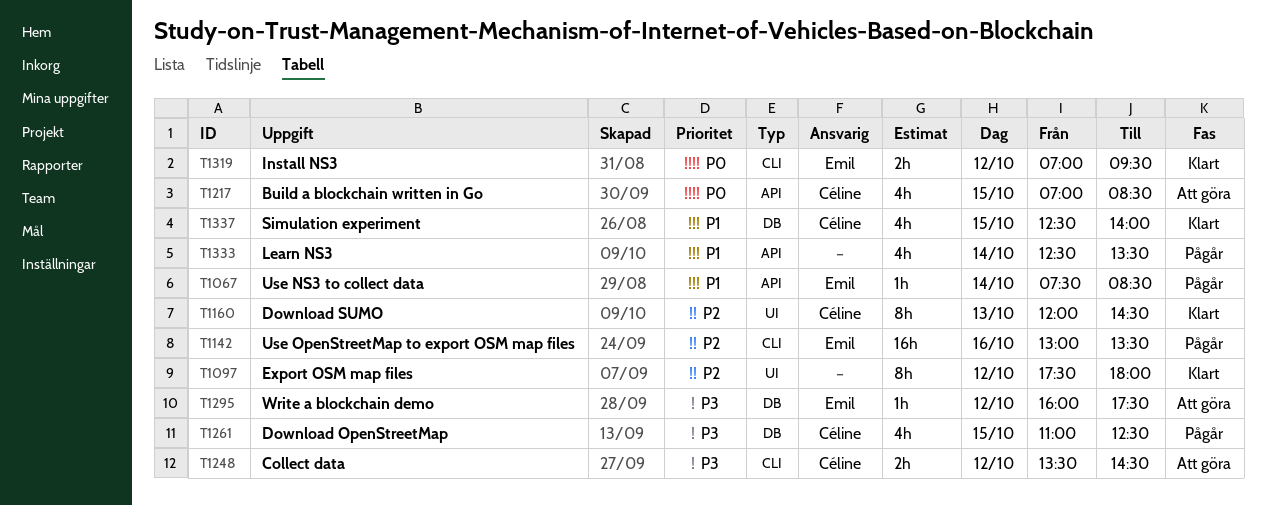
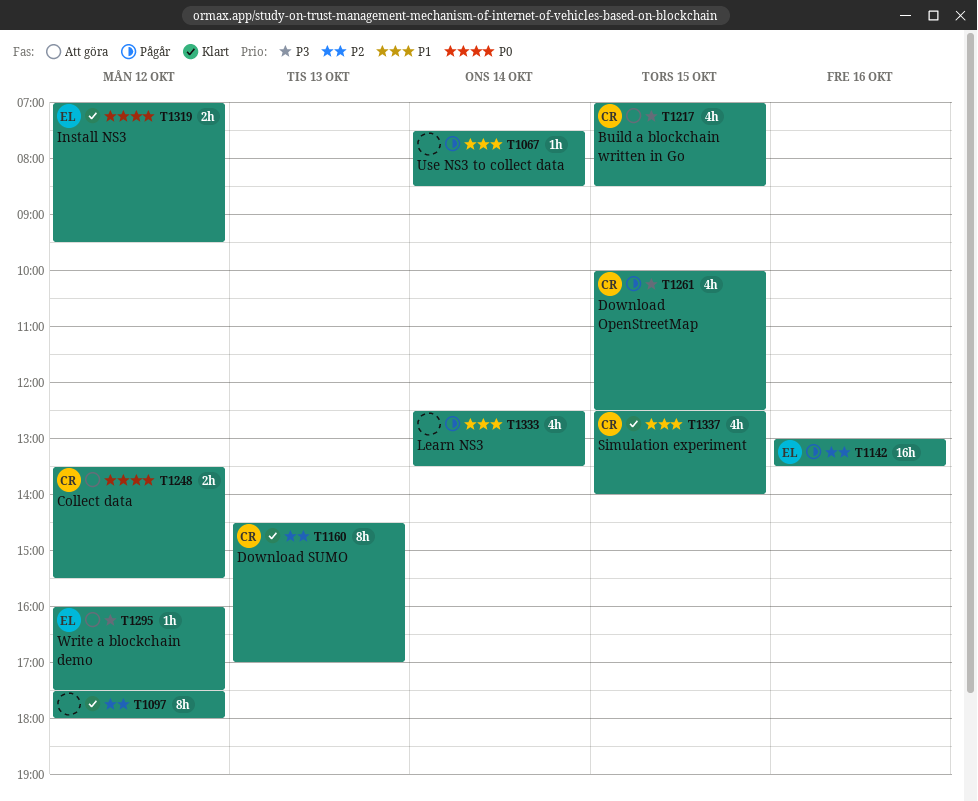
T1067, owner: Emil -> none
T1160, begins: 12:00 -> 14:30
T1160, ends: 14:30 -> 17:00
T1217, priority: P0 -> P3
T1248, priority: P3 -> P0
T1248, ends: 14:30 -> 15:30
T1261, begins: 11:00 -> 10:00

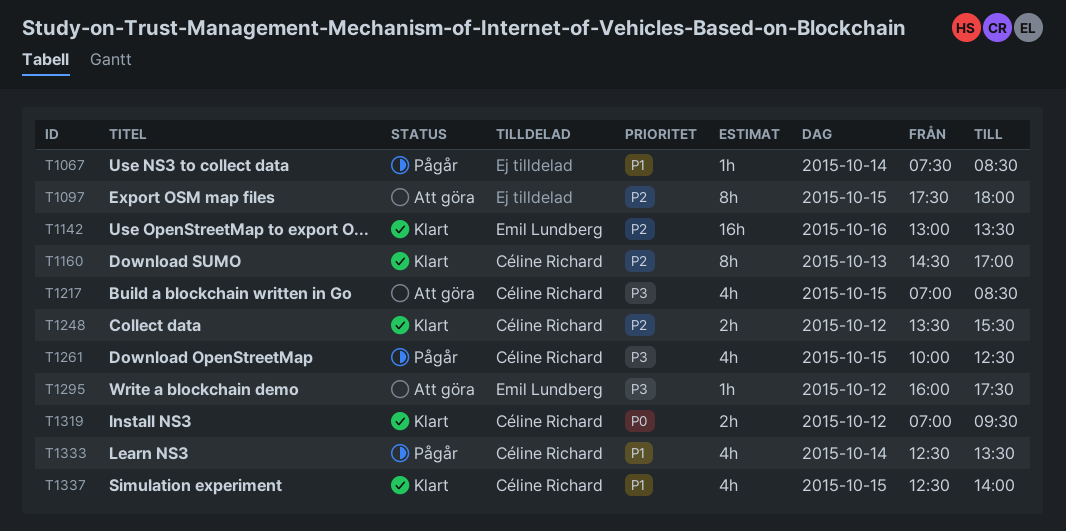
T1097, status: Klart -> Att göra
T1097, day: Oct 12 -> Oct 15
T1142, status: Pågår -> Klart
T1248, status: Att göra -> Klart
T1248, priority: P0 -> P2
T1319, owner: Emil Lundberg -> Céline Richard
T1333, owner: none -> Céline Richard

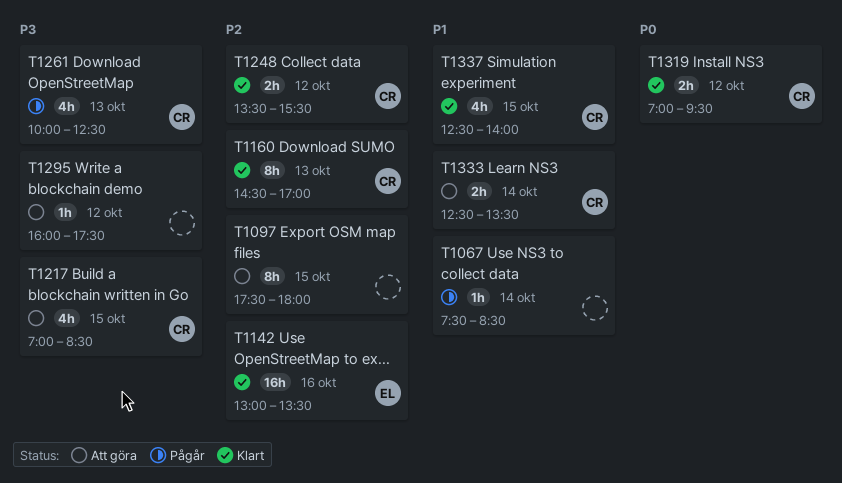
T1261, day: Oct 15 -> Oct 13
T1295, owner: Emil Lundberg -> none
T1333, status: Pågår -> Att göra
T1333, estimate: 4h -> 2h

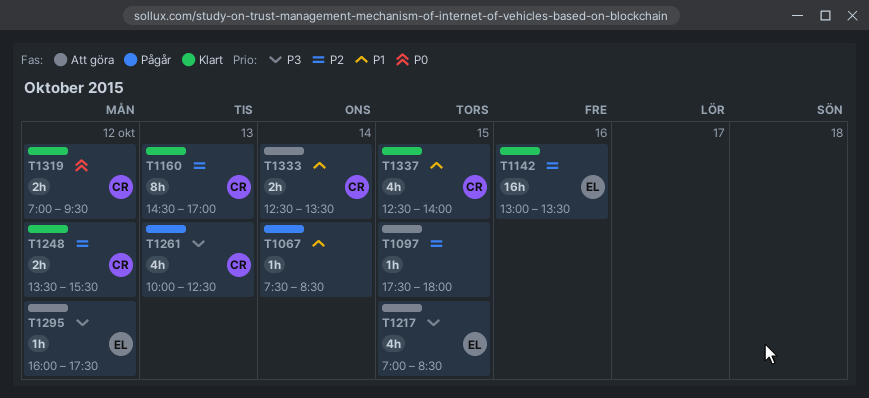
T1097, estimate: 8h -> 1h
T1217, owner: CR -> EL
T1295, owner: none -> EL

